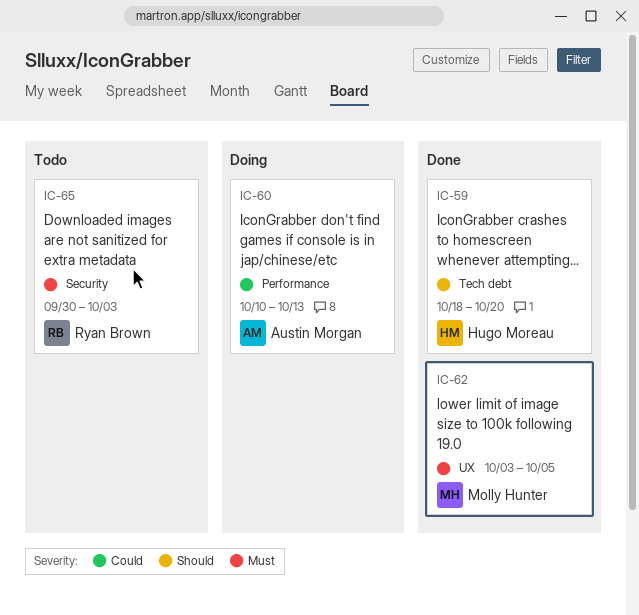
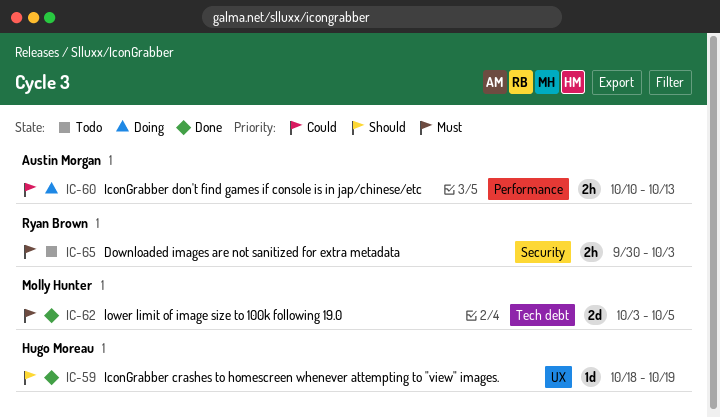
IC-59, label: Tech debt -> UX
IC-59, due: Oct 20 -> Oct 19
IC-62, label: UX -> Tech debt

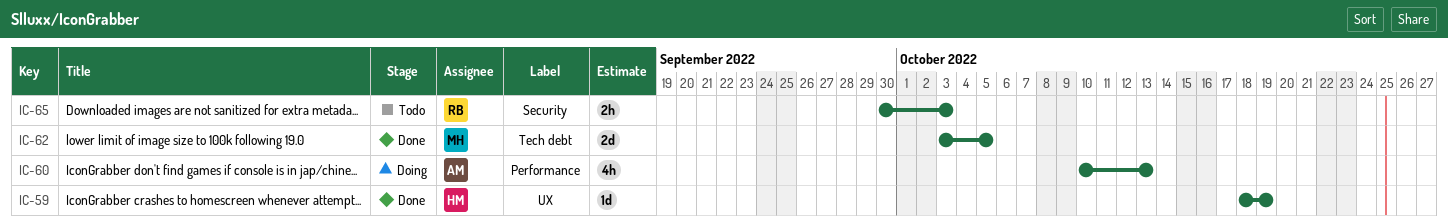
IC-60, estimate: 2h -> 4h

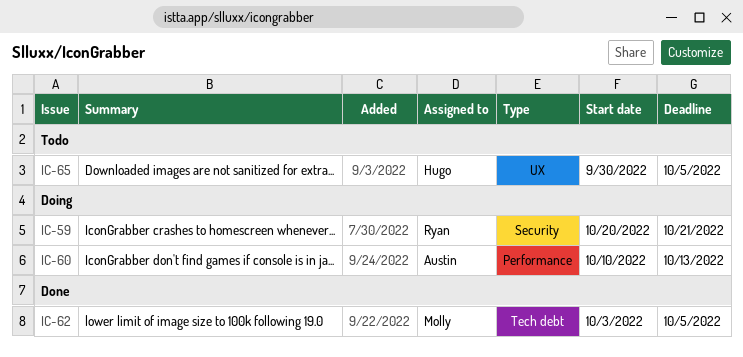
IC-59, status: Done -> Doing
IC-59, owner: Hugo -> Ryan
IC-59, label: UX -> Security
IC-59, start: Oct 18 -> Oct 20
IC-59, due: Oct 19 -> Oct 21
IC-65, owner: Ryan -> Hugo
IC-65, label: Security -> UX
IC-65, due: Oct 3 -> Oct 5

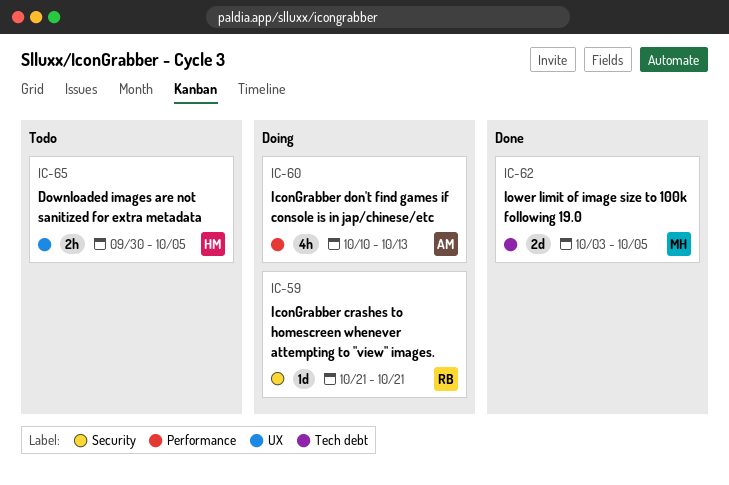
IC-59, start: Oct 20 -> Oct 21

